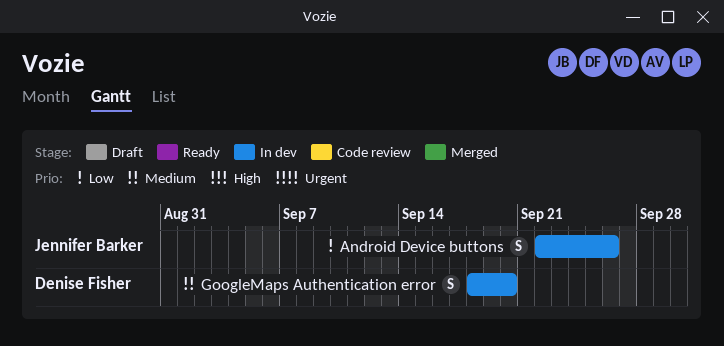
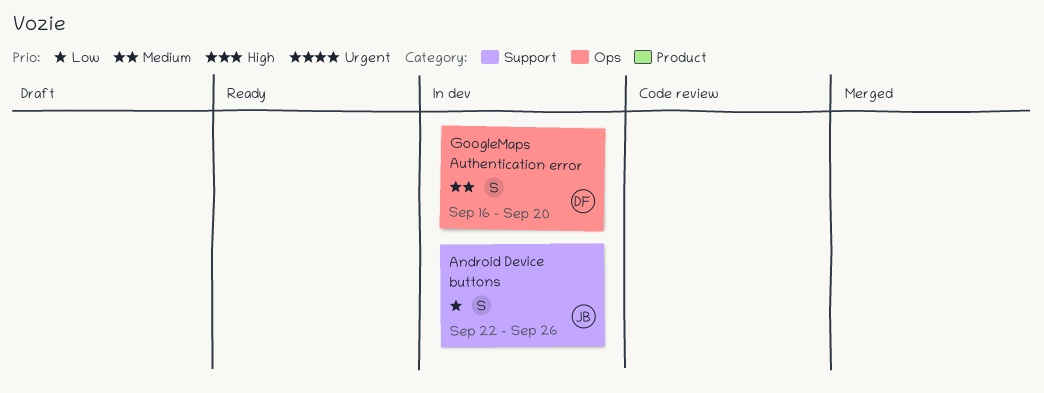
GoogleMaps Authentication error, start: Sep 18 -> Sep 16

